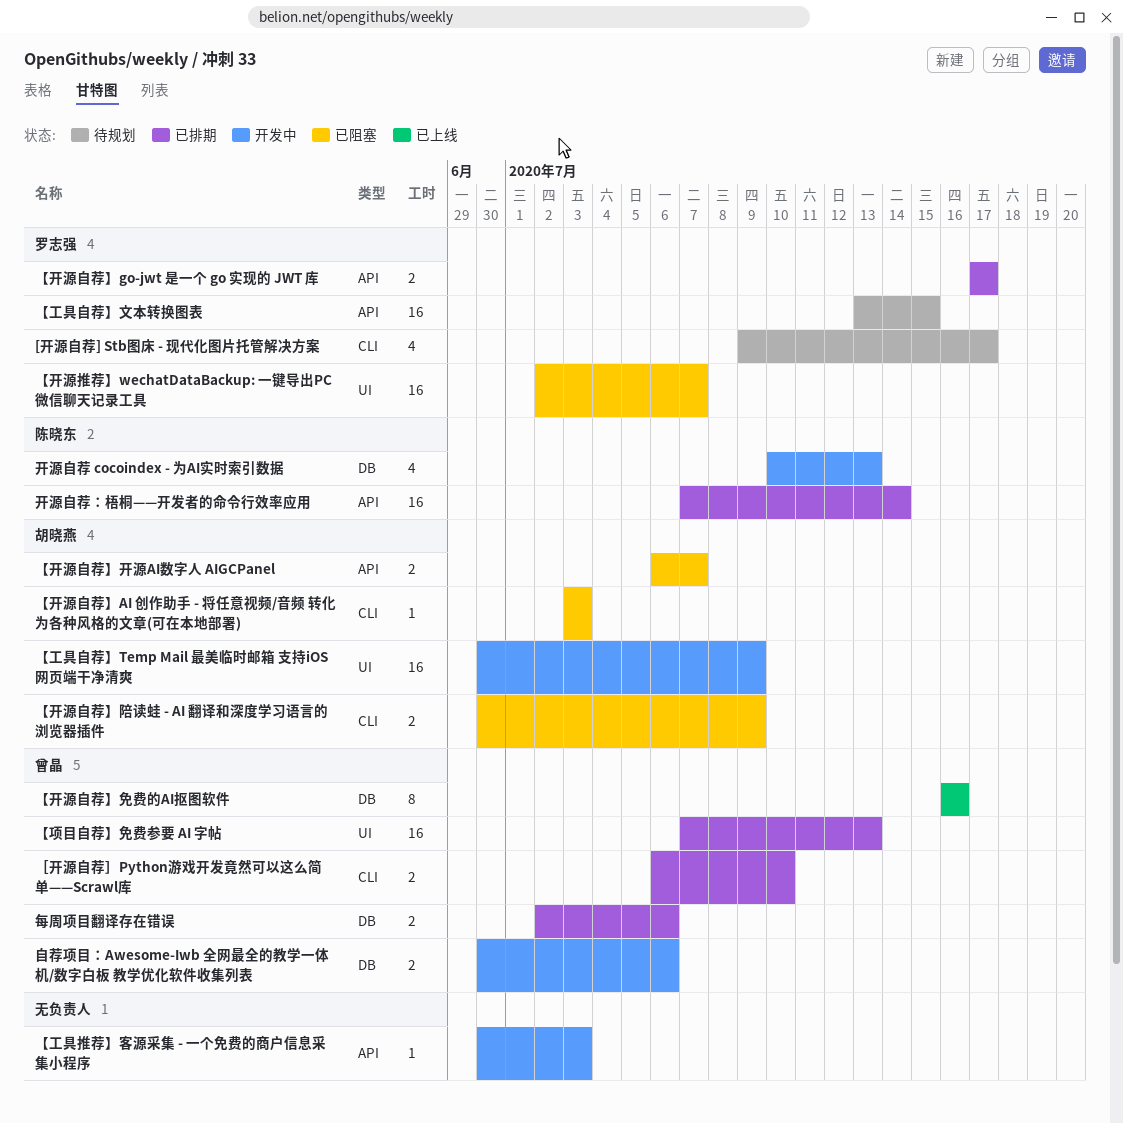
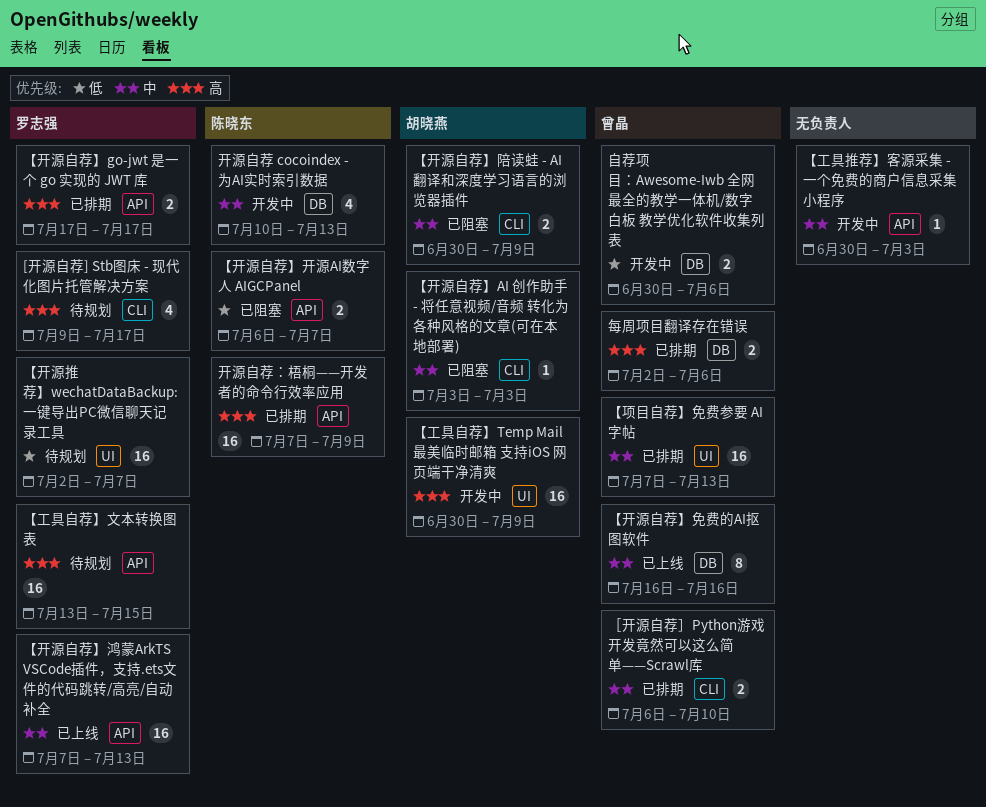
【开源推荐】wechatDataBackup: 一键导出PC微信聊天记录工具, status: 已阻塞 -> 待规划
【开源自荐】开源AI数字人 AIGCPanel, owner: 胡晓燕 -> 陈晓东
【开源自荐】鸿蒙ArkTS VSCode插件，支持.ets文件的代码跳转/高亮/自动补全: none -> present
开源自荐：梧桐——开发者的命令行效率应用, due: Jul 14 -> Jul 9

